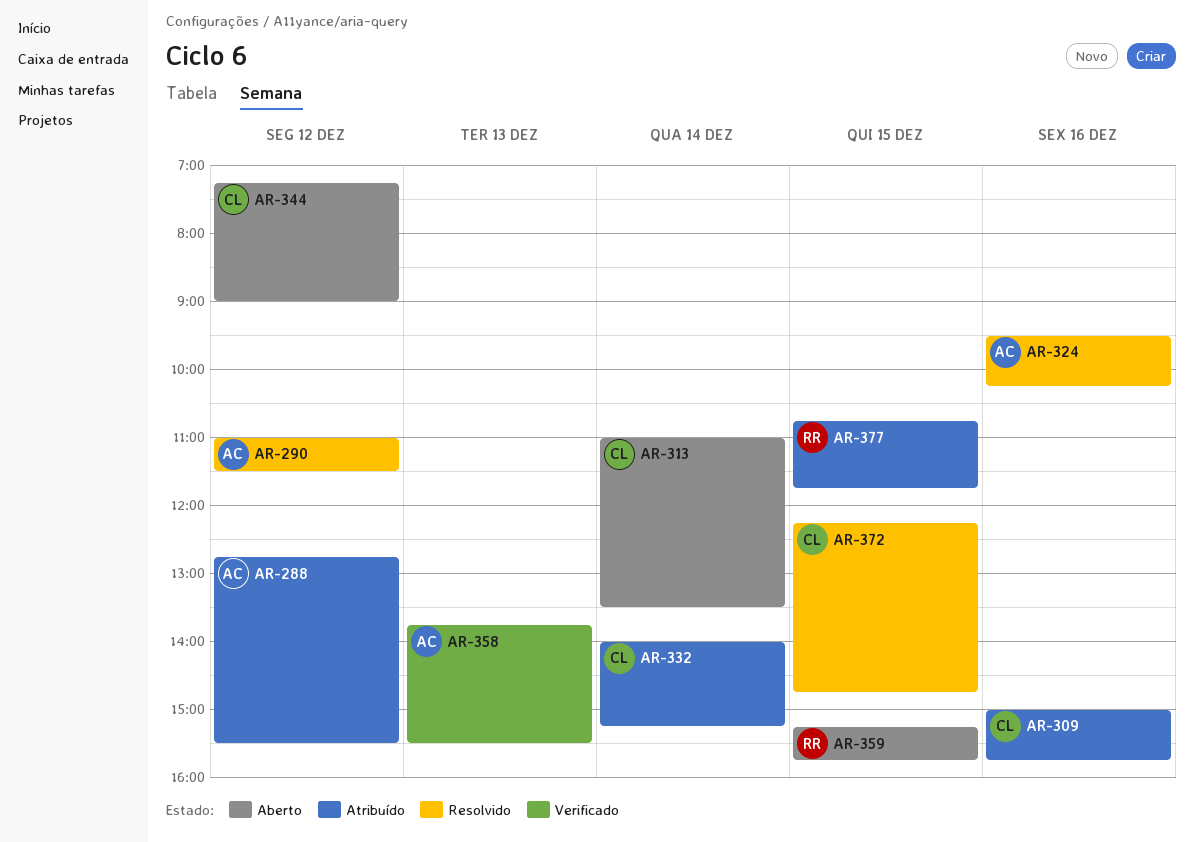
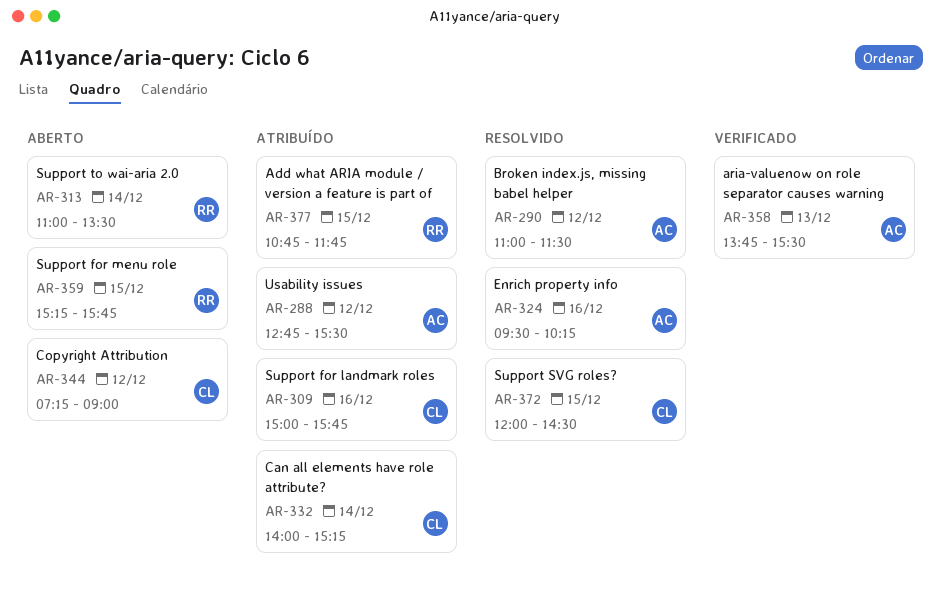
AR-313, owner: CL -> RR
AR-372, begins: 12:15 -> 12:00
AR-372, ends: 14:45 -> 14:30

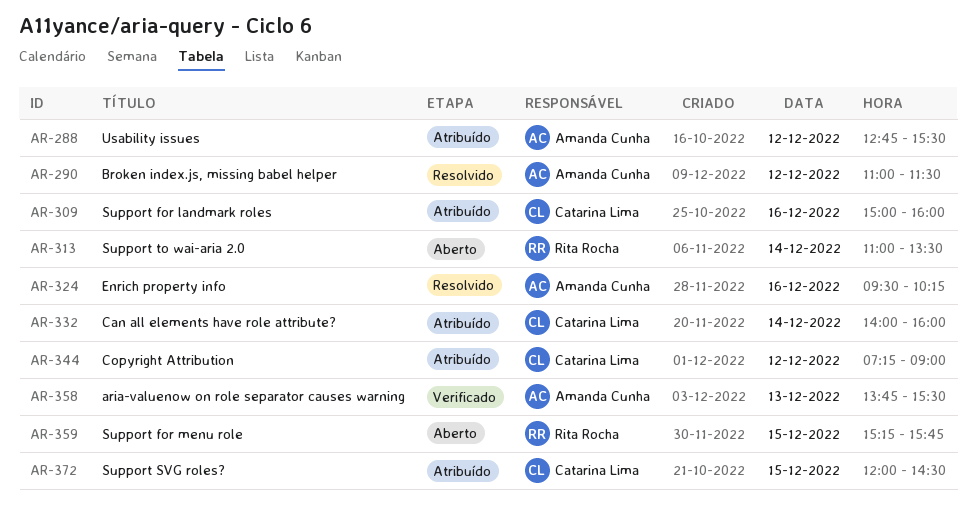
AR-309, ends: 15:45 -> 16:00
AR-332, ends: 15:15 -> 16:00
AR-344, status: Aberto -> Atribuído
AR-372, status: Resolvido -> Atribuído
AR-377: present -> none

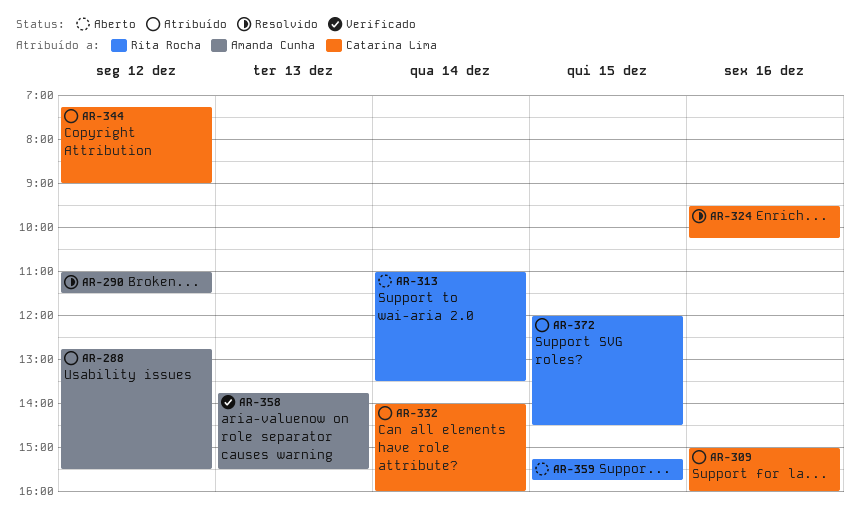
AR-324, owner: Amanda Cunha -> Catarina Lima
AR-372, owner: Catarina Lima -> Rita Rocha

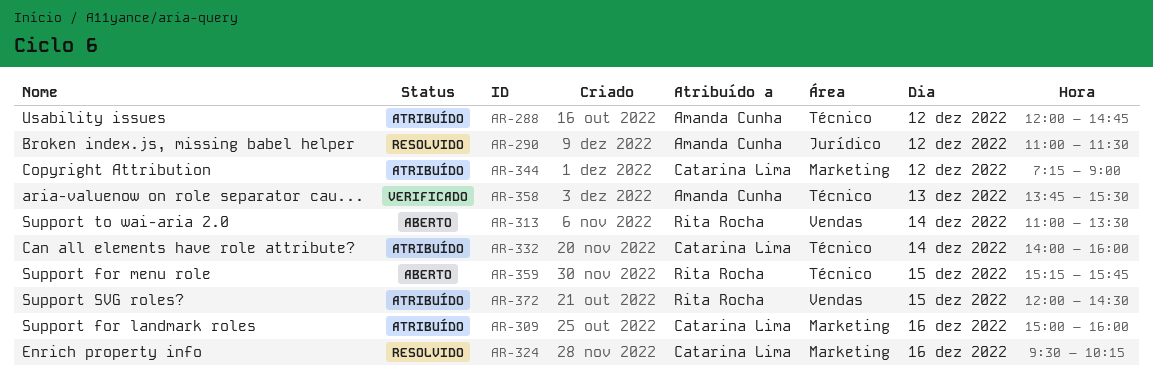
AR-288, begins: 12:45 -> 12:00
AR-288, ends: 15:30 -> 14:45

